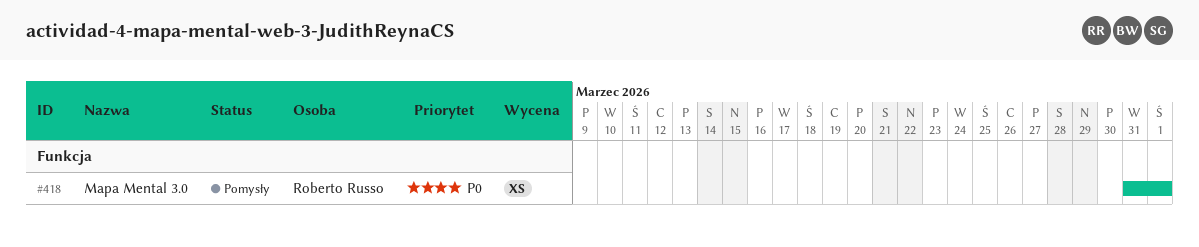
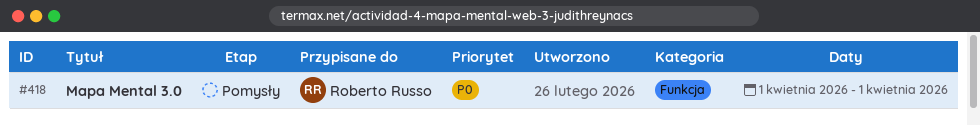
#418, start: Mar 31 -> Apr 1

